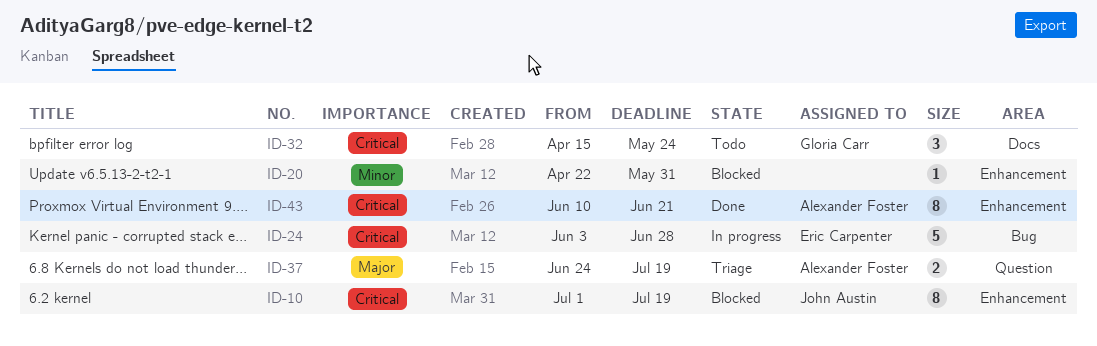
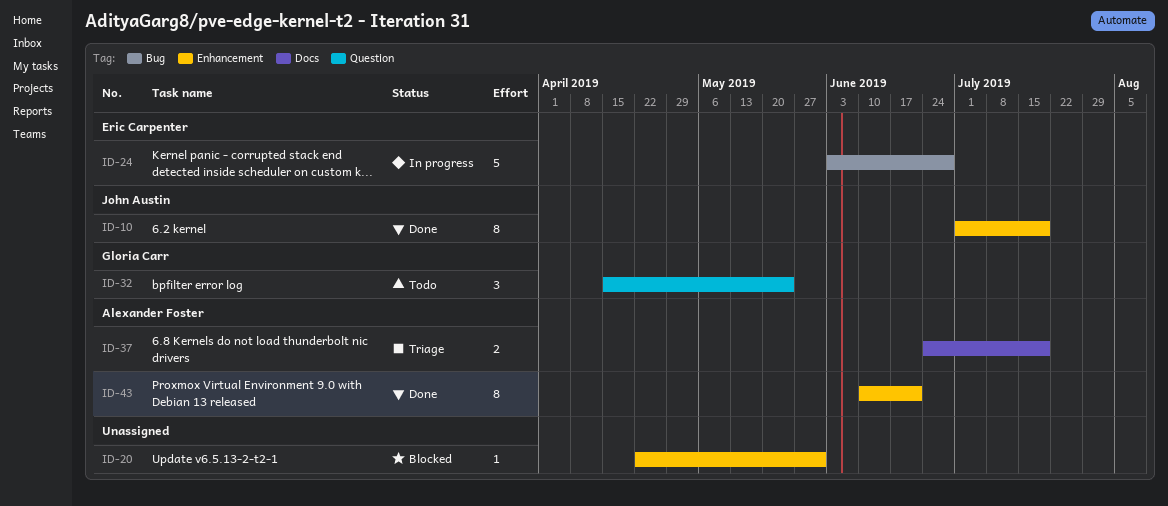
ID-10, status: Blocked -> Done
ID-32, label: Docs -> Question
ID-37, label: Question -> Docs

